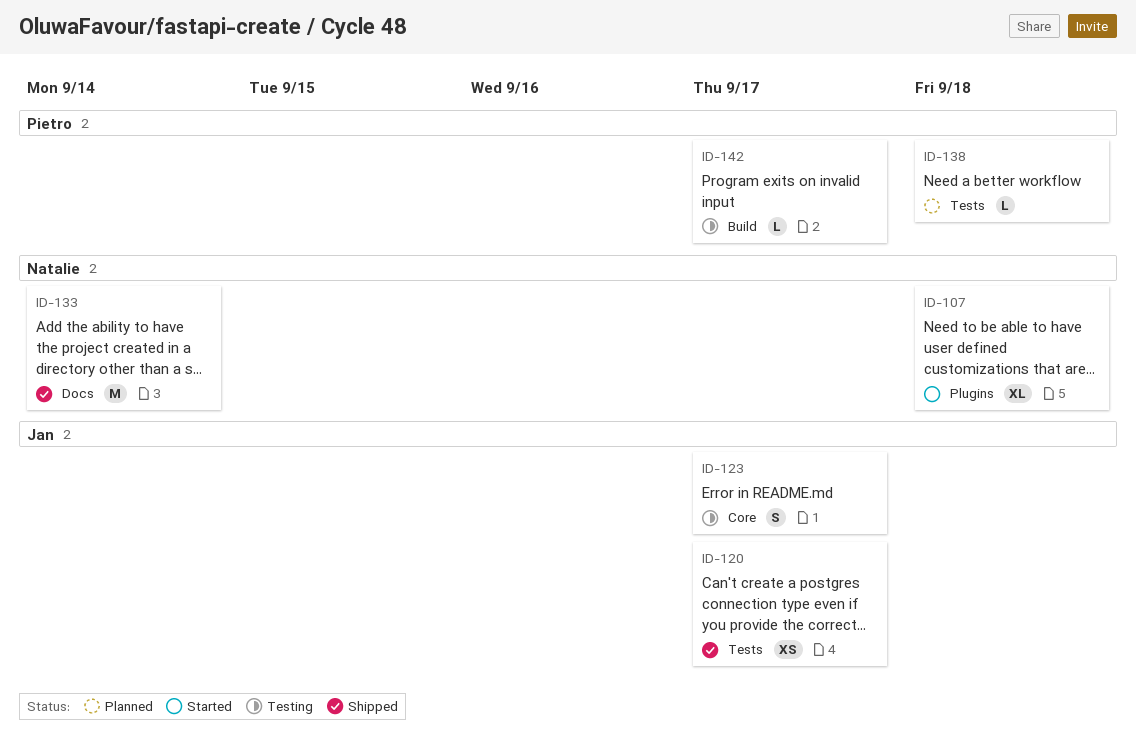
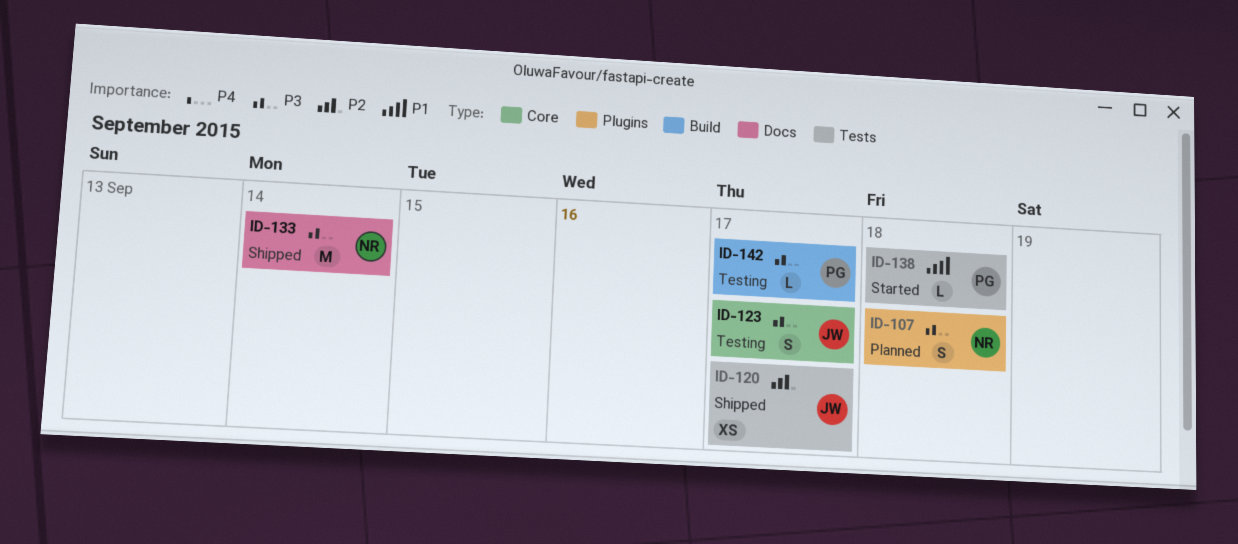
ID-107, status: Started -> Planned
ID-107, estimate: XL -> S
ID-138, status: Planned -> Started

